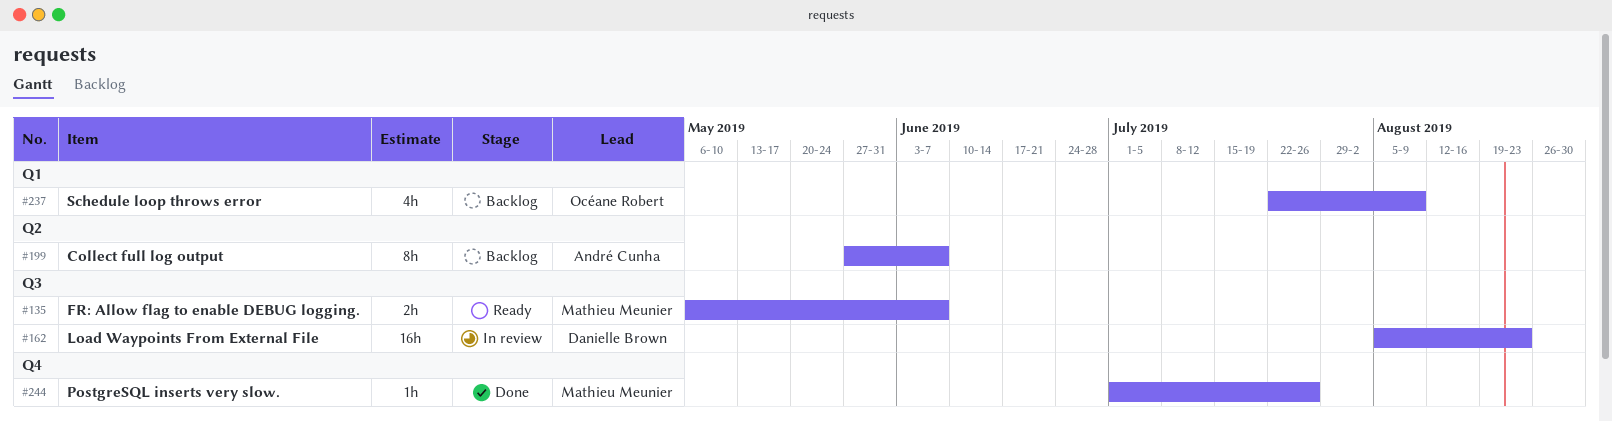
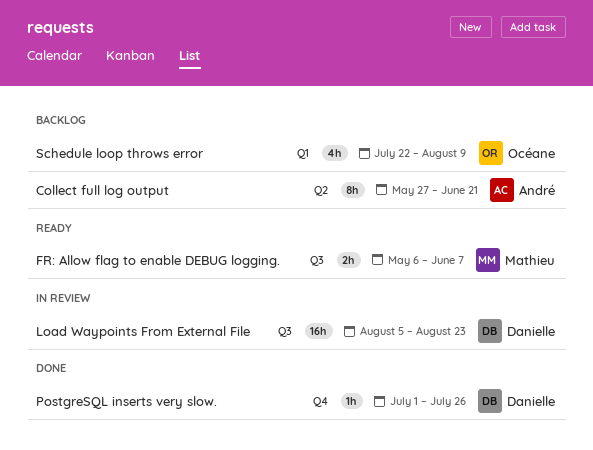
Collect full log output, due: Jun 7 -> Jun 21
PostgreSQL inserts very slow., owner: Mathieu Meunier -> Danielle Brown

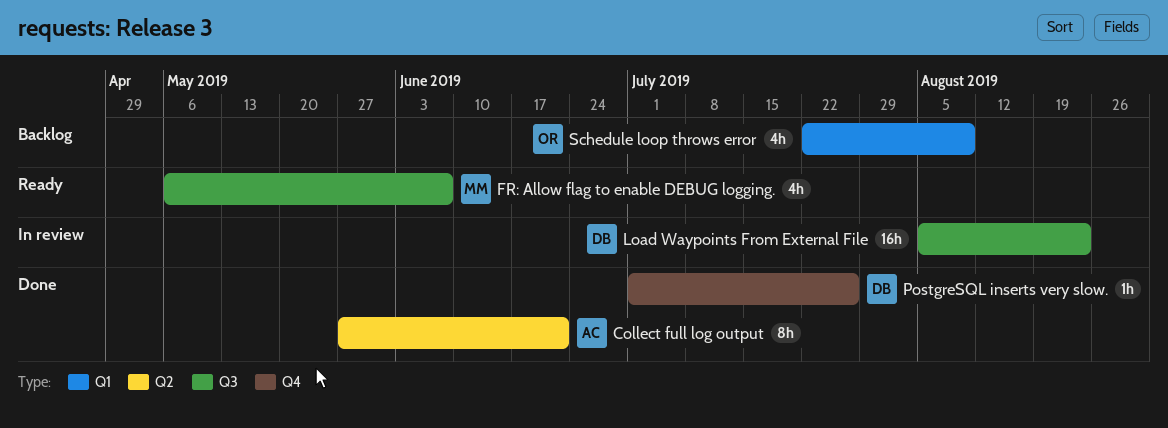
Collect full log output, status: Backlog -> Done
FR: Allow flag to enable DEBUG logging., estimate: 2h -> 4h

